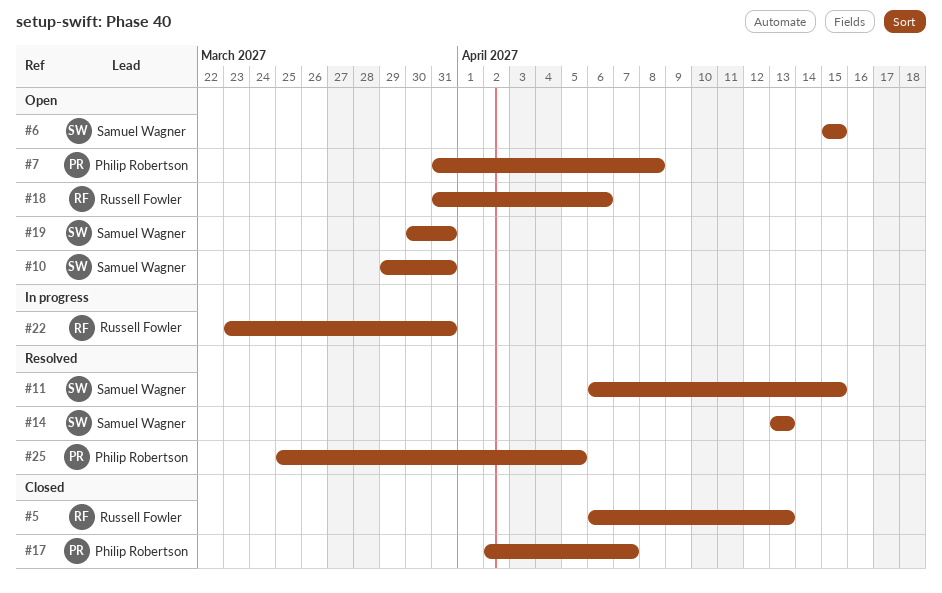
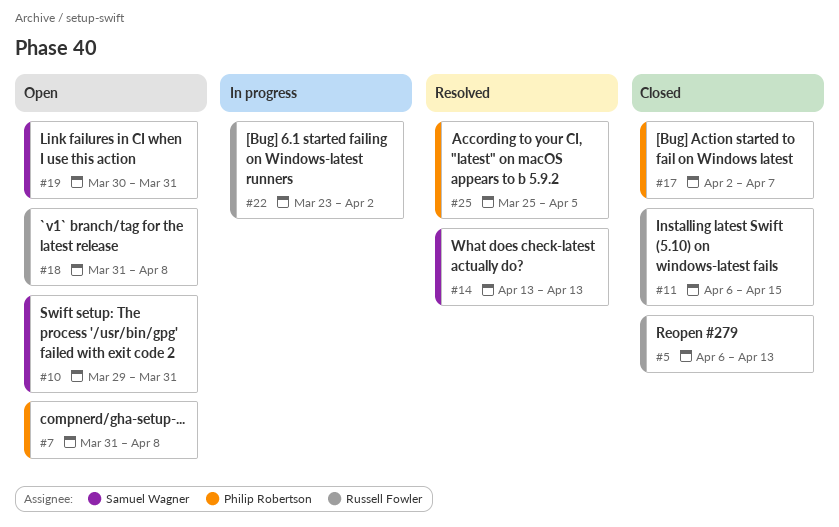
#6: present -> none
#11, status: Resolved -> Closed
#11, owner: Samuel Wagner -> Russell Fowler
#18, due: Apr 6 -> Apr 8
#22, due: Mar 31 -> Apr 2

